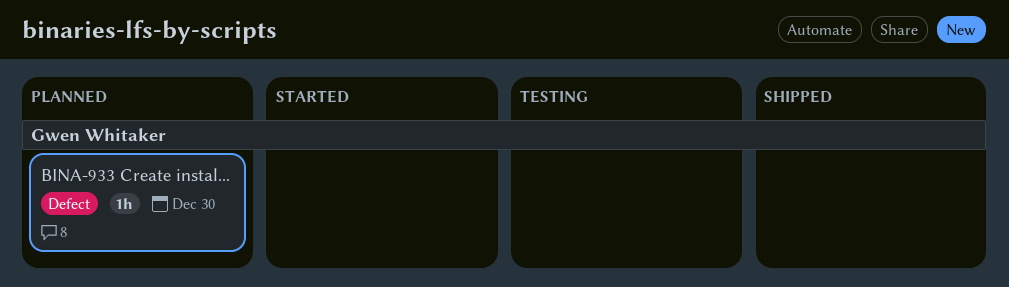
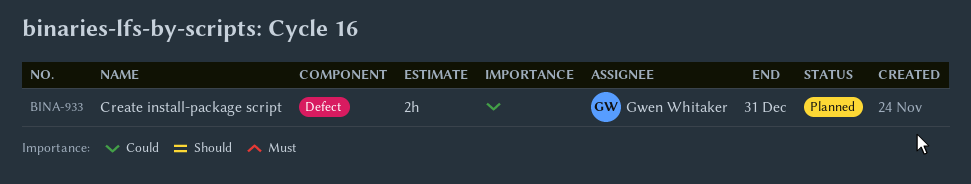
BINA-933, estimate: 1h -> 2h
BINA-933, due: Dec 30 -> Dec 31

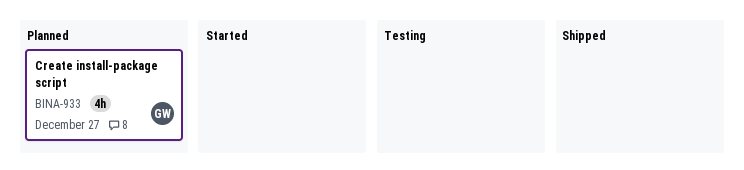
BINA-933, estimate: 2h -> 4h
BINA-933, due: Dec 31 -> Dec 27

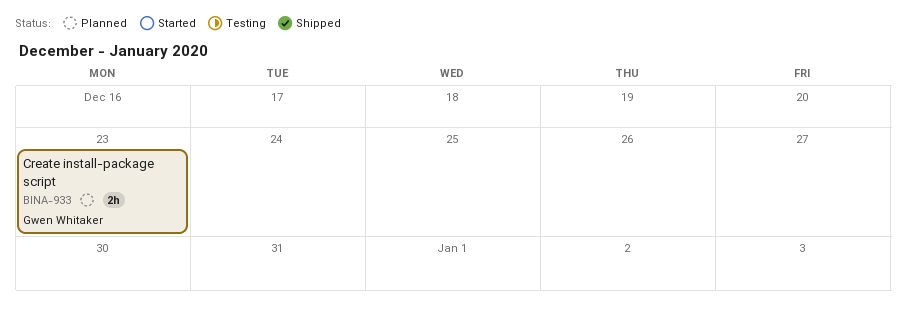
BINA-933, estimate: 4h -> 2h
BINA-933, due: Dec 27 -> Dec 23

